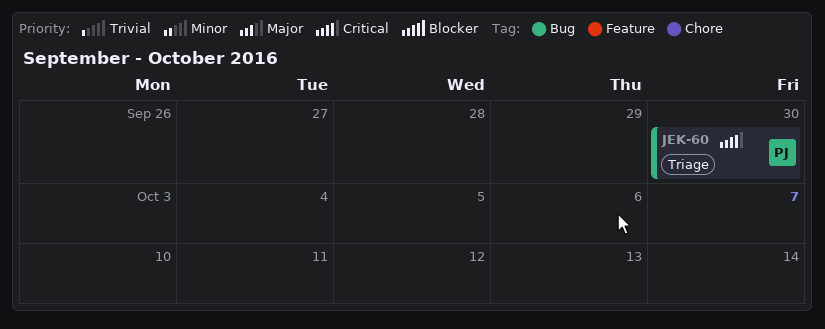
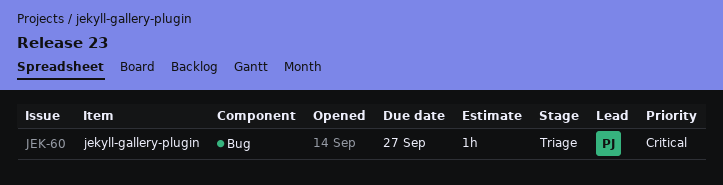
JEK-60, due: Sep 30 -> Sep 27

